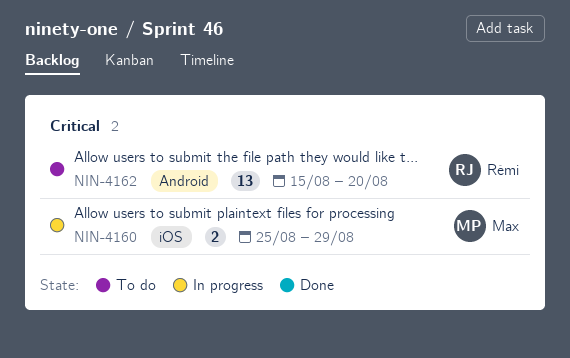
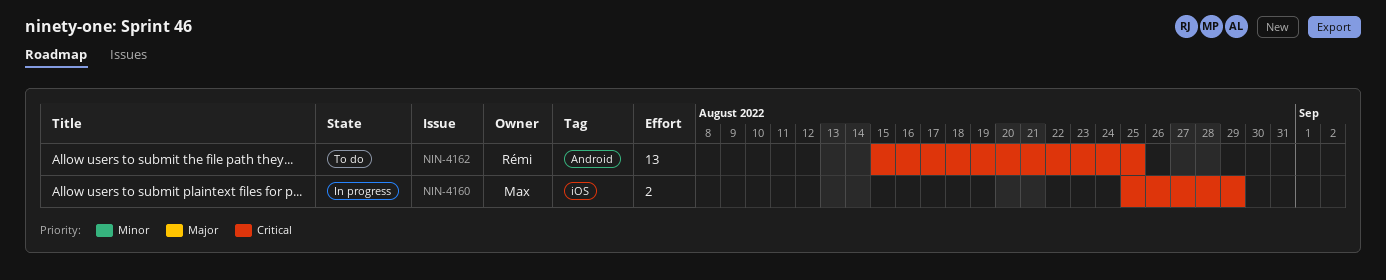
NIN-4162, due: Aug 20 -> Aug 25

